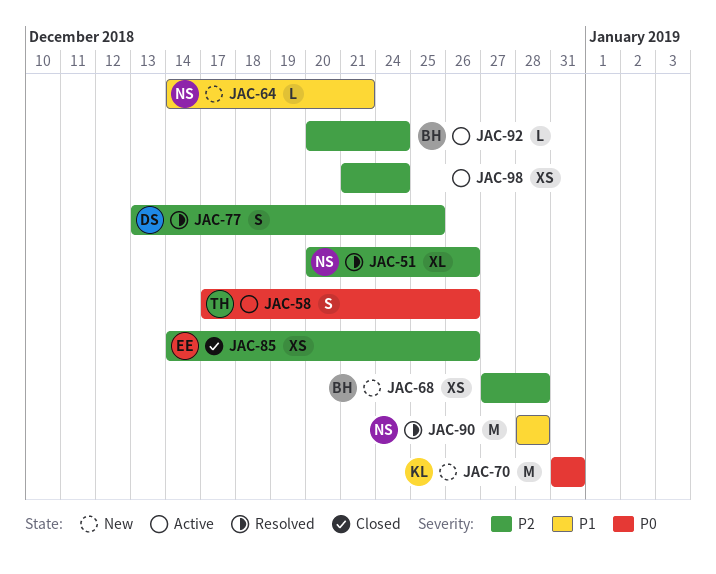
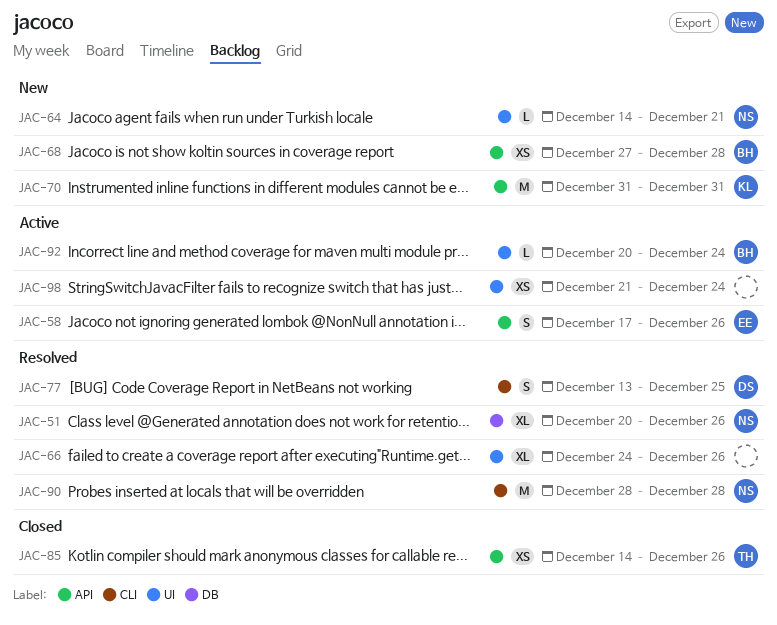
JAC-58, owner: TH -> EE
JAC-66: none -> present
JAC-85, owner: EE -> TH

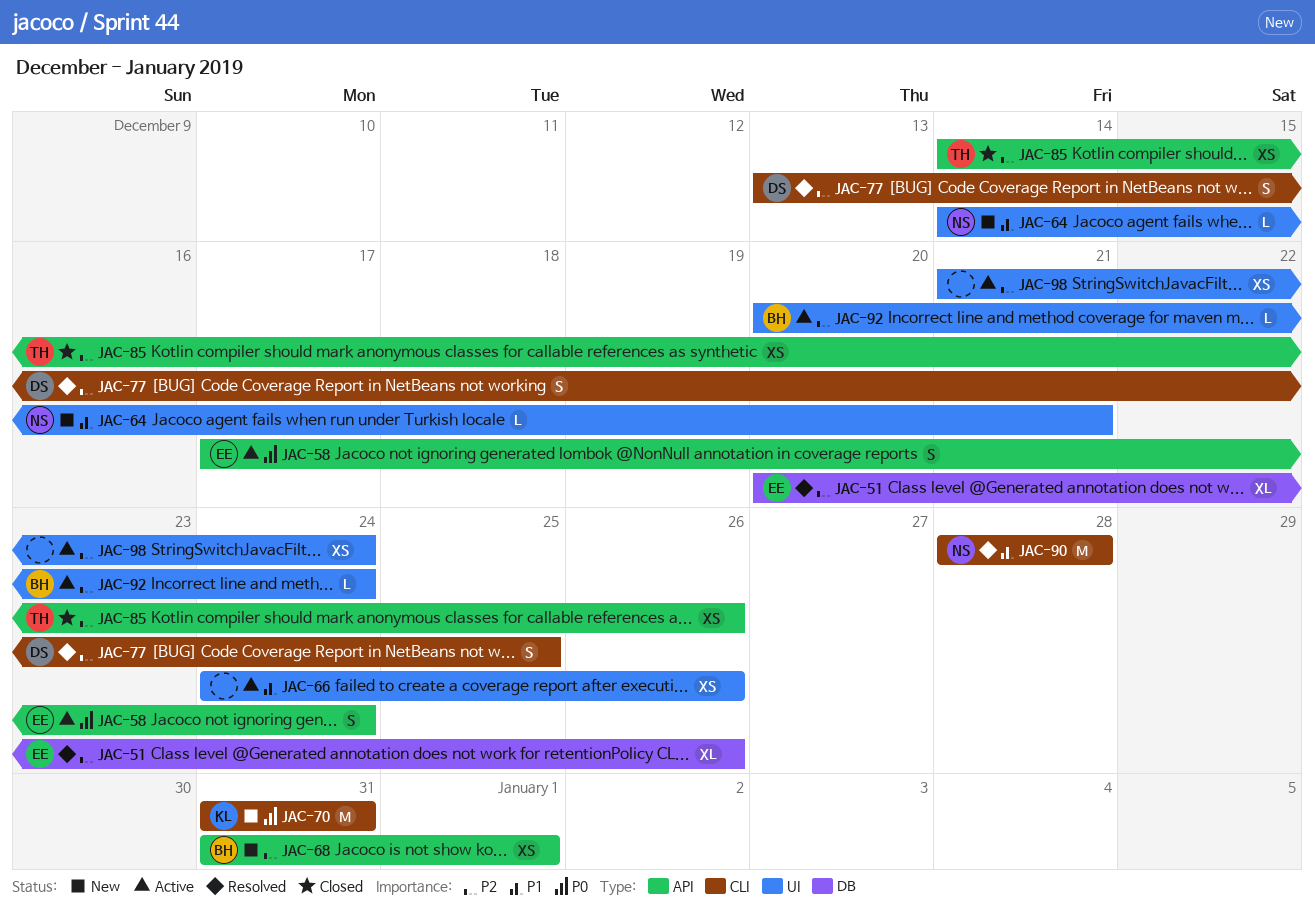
JAC-51, owner: NS -> EE
JAC-58, due: Dec 26 -> Dec 24
JAC-66, status: Resolved -> Active
JAC-66, estimate: XL -> XS
JAC-68, start: Dec 27 -> Dec 31
JAC-68, due: Dec 28 -> Jan 1
JAC-70, label: API -> CLI

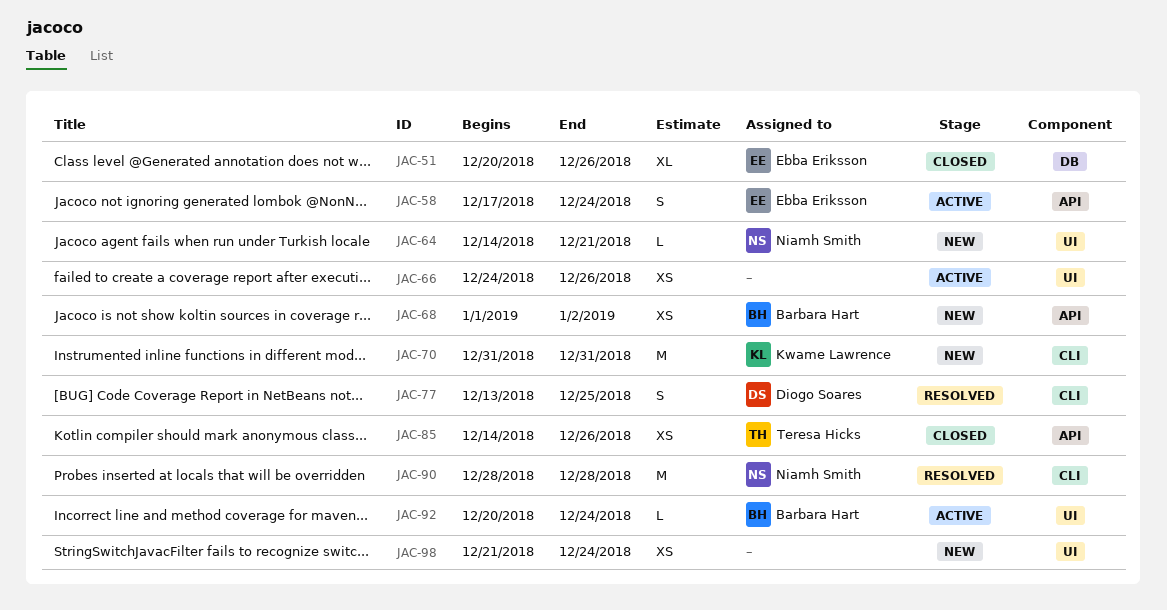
JAC-51, status: Resolved -> Closed
JAC-68, start: Dec 31 -> Jan 1
JAC-68, due: Jan 1 -> Jan 2
JAC-98, status: Active -> New

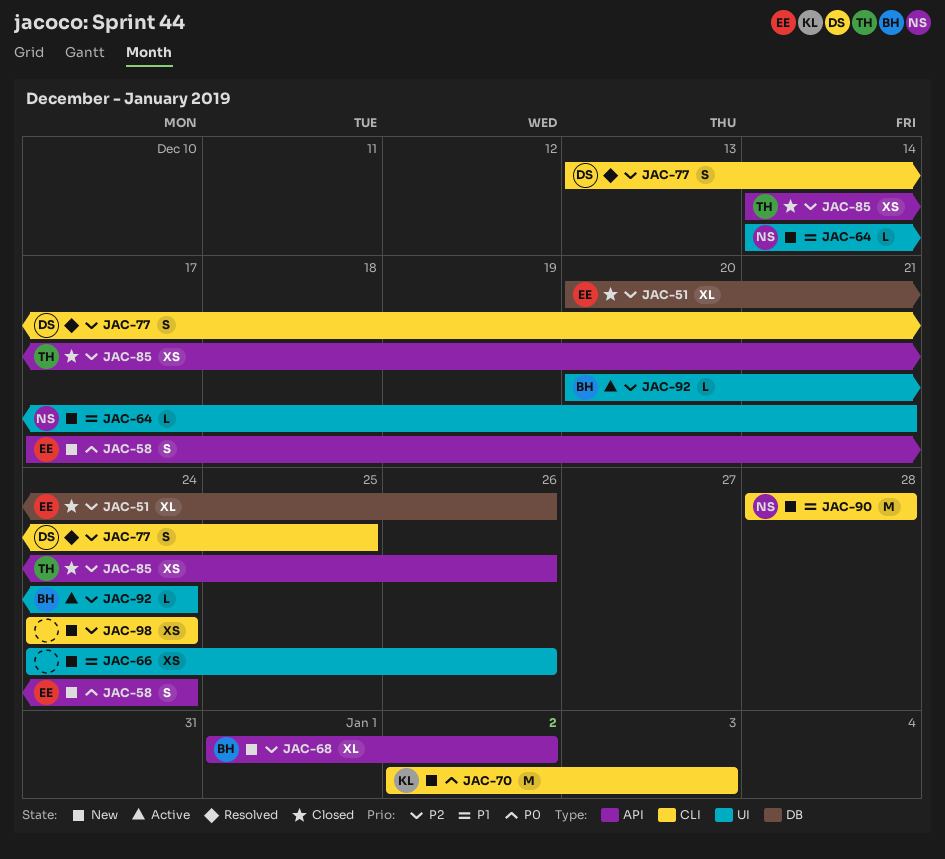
JAC-58, status: Active -> New
JAC-66, status: Active -> New
JAC-68, estimate: XS -> XL
JAC-70, start: Dec 31 -> Jan 2
JAC-70, due: Dec 31 -> Jan 3
JAC-90, status: Resolved -> New
JAC-98, label: UI -> CLI
JAC-98, start: Dec 21 -> Dec 24

